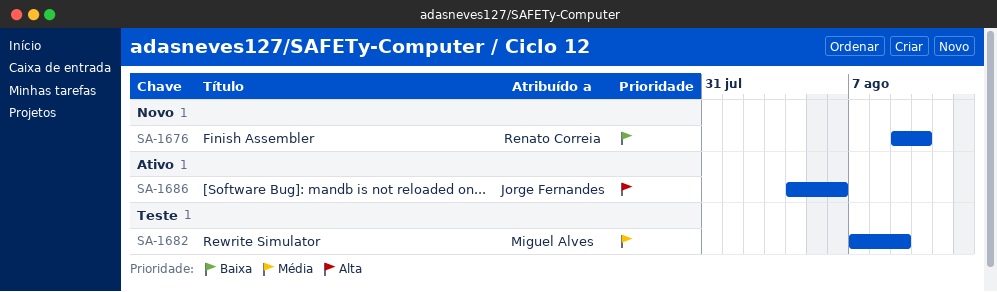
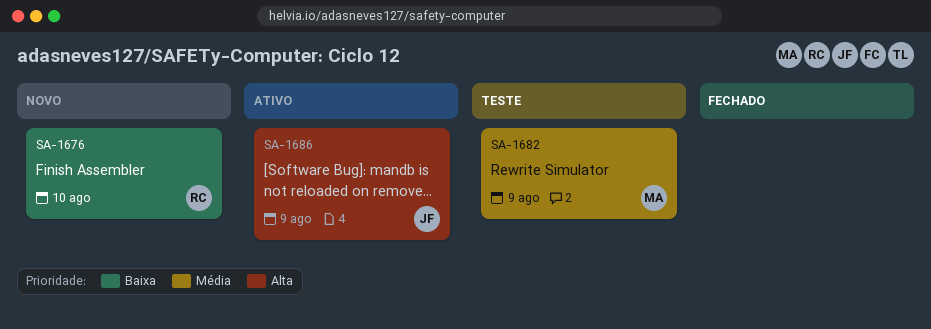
SA-1686, due: Aug 6 -> Aug 9

